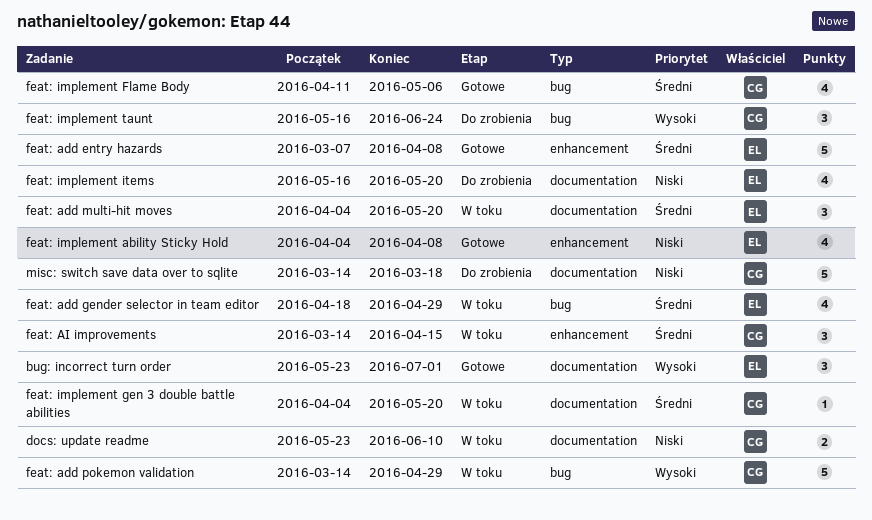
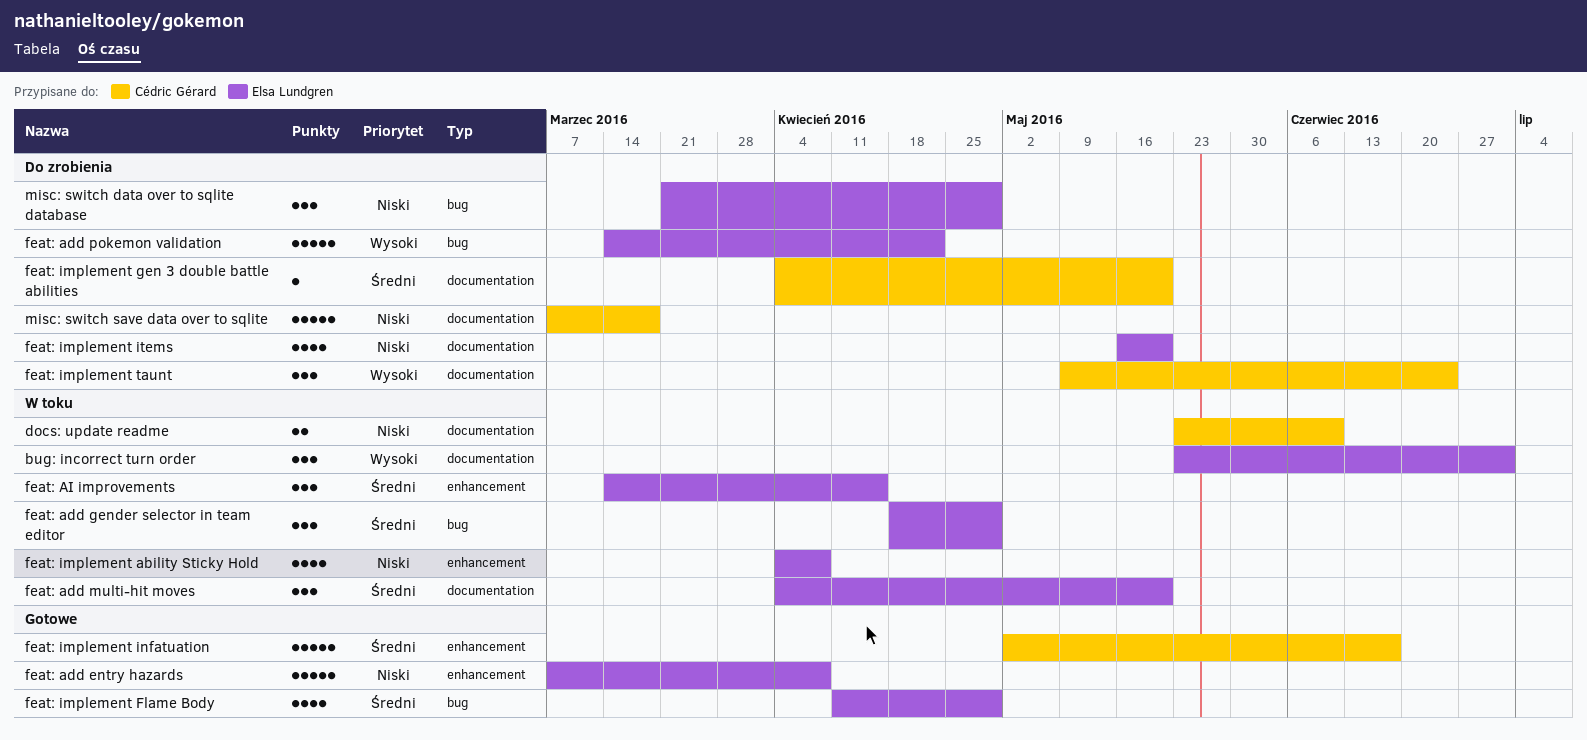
bug: incorrect turn order, status: Gotowe -> W toku
feat: add entry hazards, priority: Średni -> Niski
feat: add gender selector in team editor, estimate: 4 -> 3
feat: add pokemon validation, status: W toku -> Do zrobienia
feat: add pokemon validation, owner: Cédric Gérard -> Elsa Lundgren
feat: add pokemon validation, due: Apr 29 -> Apr 22
feat: AI improvements, owner: Cédric Gérard -> Elsa Lundgren
feat: implement ability Sticky Hold, status: Gotowe -> W toku
feat: implement Flame Body, owner: Cédric Gérard -> Elsa Lundgren
feat: implement Flame Body, due: May 6 -> Apr 29
feat: implement gen 3 double battle abilities, status: W toku -> Do zrobienia
feat: implement infatuation: none -> present
feat: implement taunt, label: bug -> documentation
feat: implement taunt, start: May 16 -> May 9
misc: switch data over to sqlite database: none -> present
misc: switch save data over to sqlite, start: Mar 14 -> Mar 7

